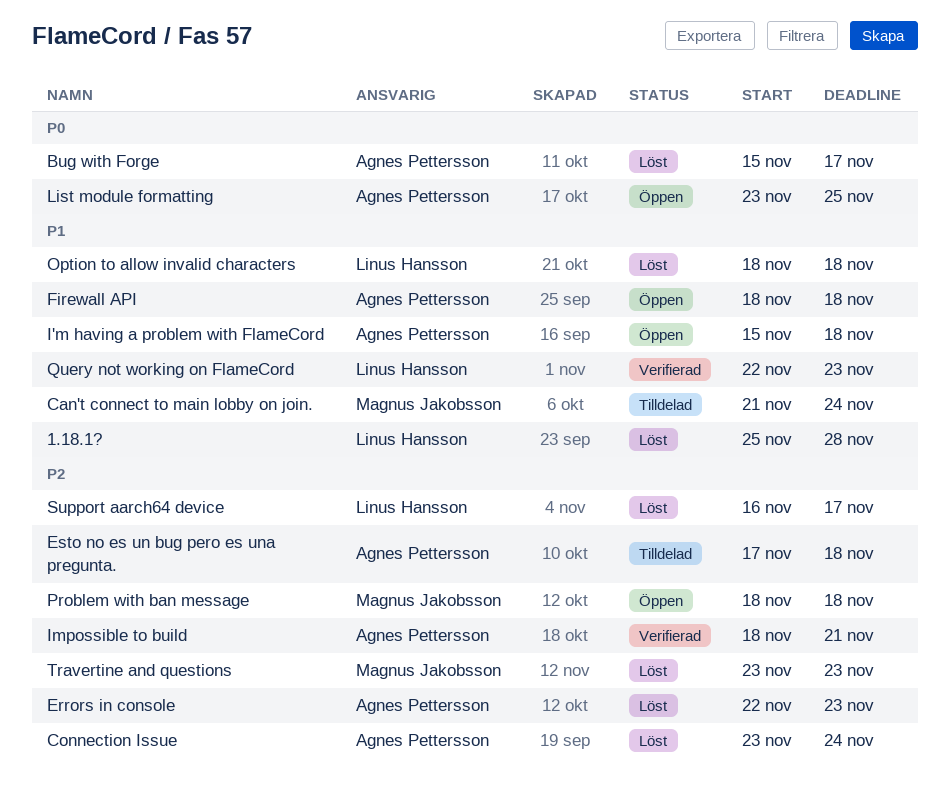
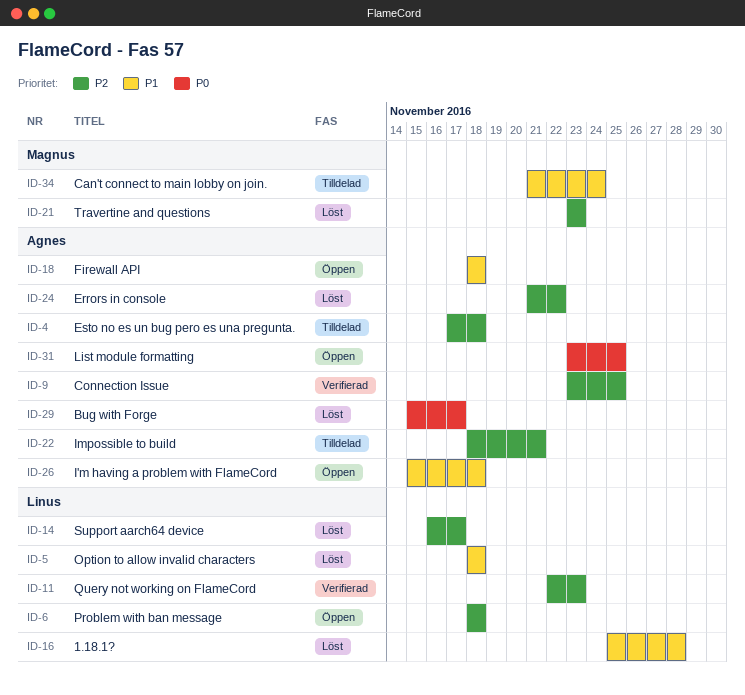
Connection Issue, status: Löst -> Verifierad
Connection Issue, due: Nov 24 -> Nov 25
Errors in console, start: Nov 22 -> Nov 21
Errors in console, due: Nov 23 -> Nov 22
Impossible to build, status: Verifierad -> Tilldelad
Problem with ban message, owner: Magnus Jakobsson -> Linus Hansson
Query not working on FlameCord, priority: P1 -> P2

